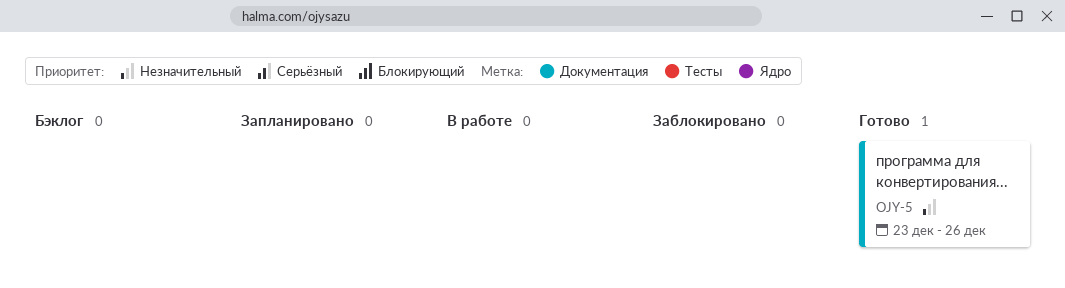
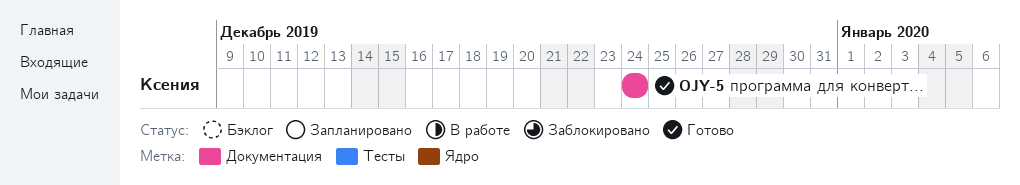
OJY-5, start: Dec 23 -> Dec 24
OJY-5, due: Dec 26 -> Dec 24

